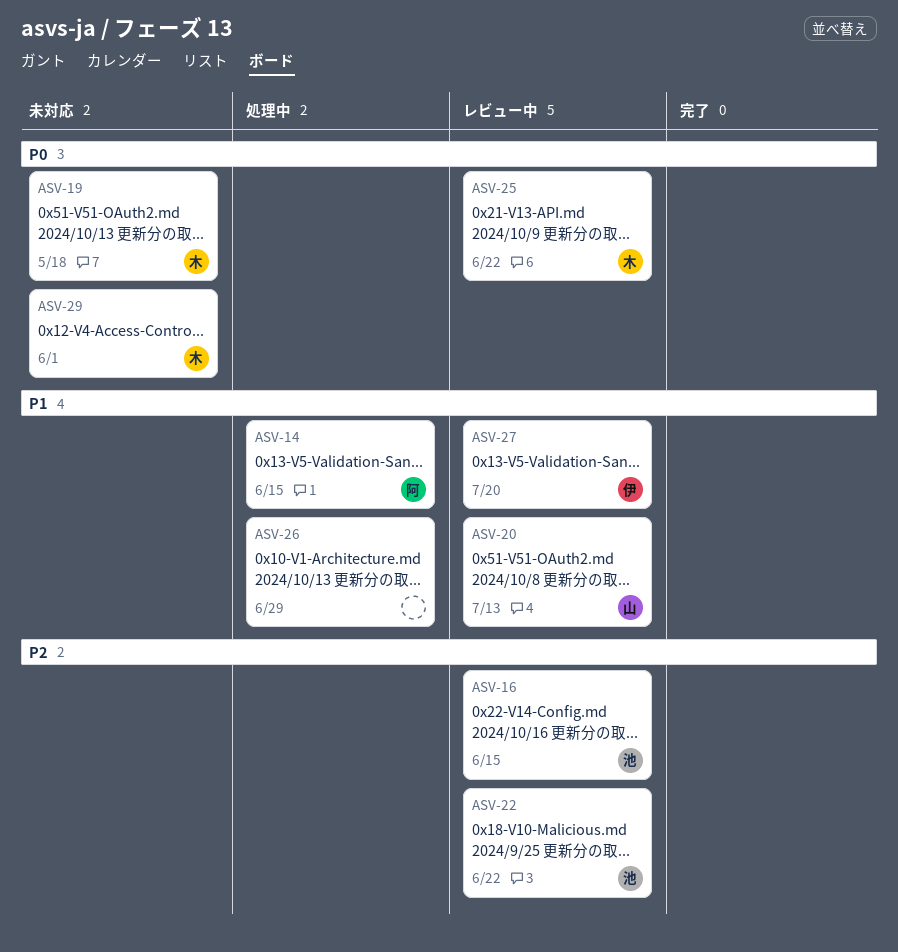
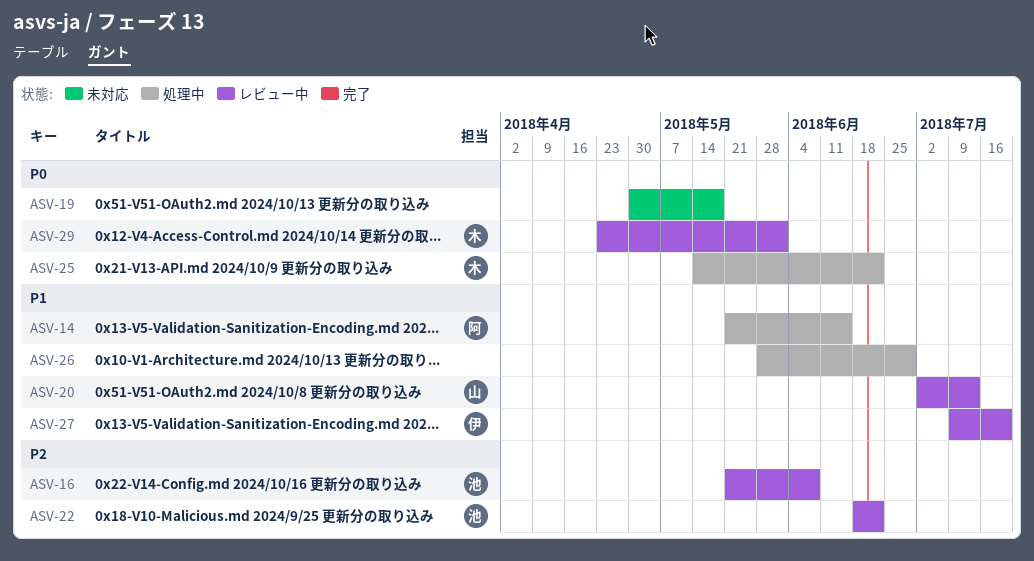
ASV-16, due: Jun 15 -> Jun 8
ASV-19, owner: 木 -> none
ASV-25, status: レビュー中 -> 処理中
ASV-29, status: 未対応 -> レビュー中

